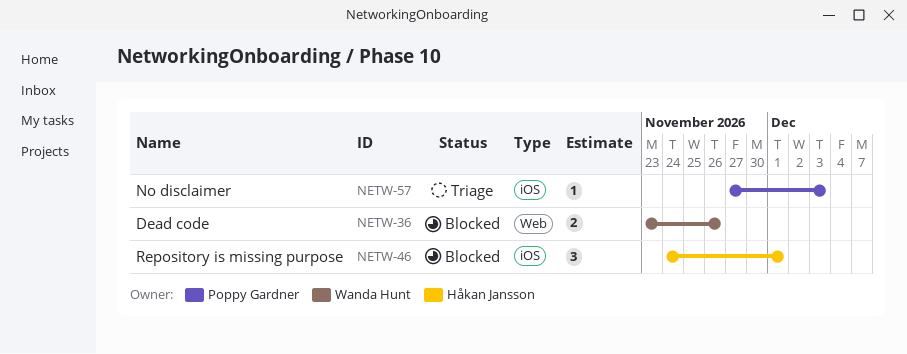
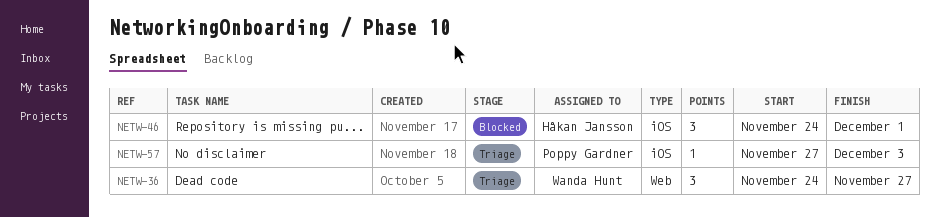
NETW-36, status: Blocked -> Triage
NETW-36, estimate: 2 -> 3
NETW-36, start: Nov 23 -> Nov 24
NETW-36, due: Nov 26 -> Nov 27

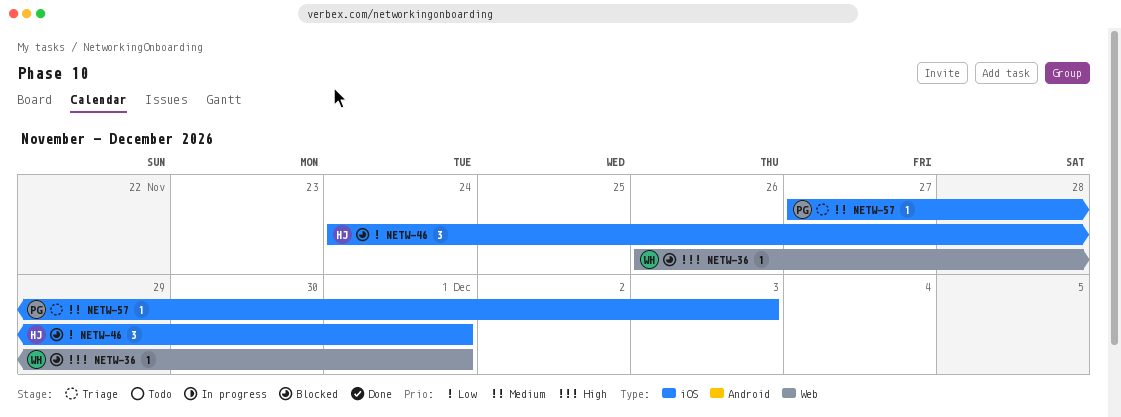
NETW-36, status: Triage -> Blocked
NETW-36, estimate: 3 -> 1
NETW-36, start: Nov 24 -> Nov 26
NETW-36, due: Nov 27 -> Dec 1

